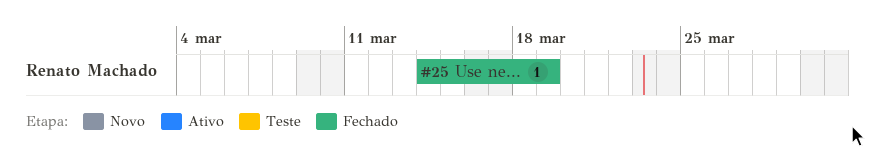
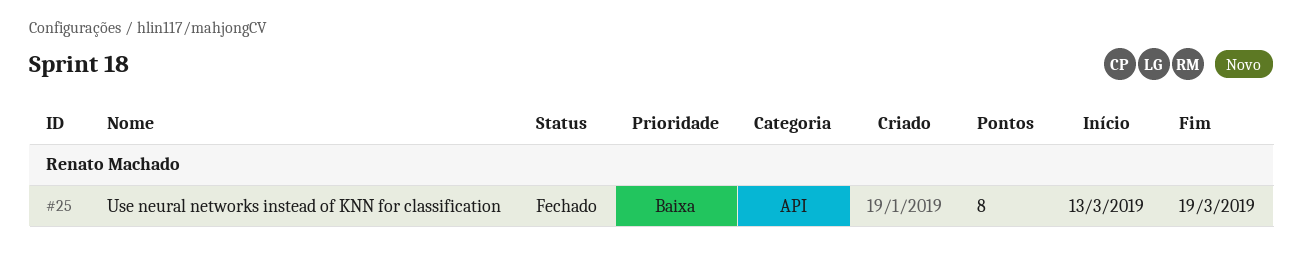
#25, estimate: 1 -> 8
#25, start: Mar 14 -> Mar 13

